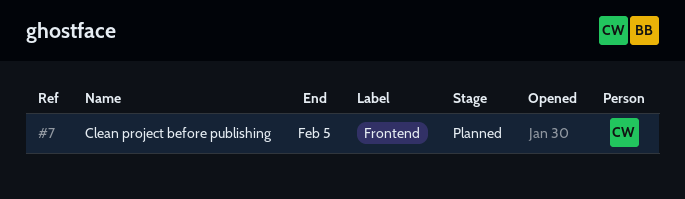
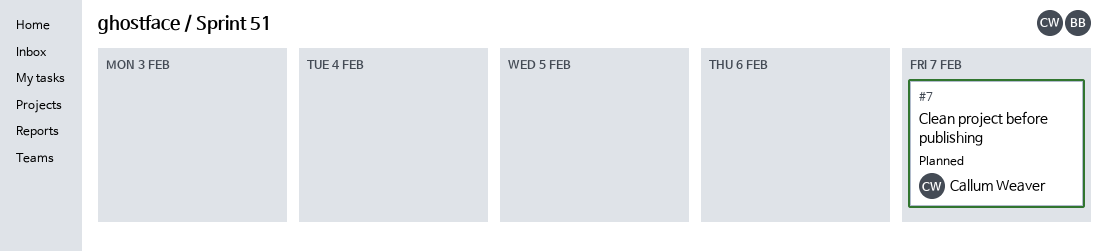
#7, due: Feb 5 -> Feb 7

